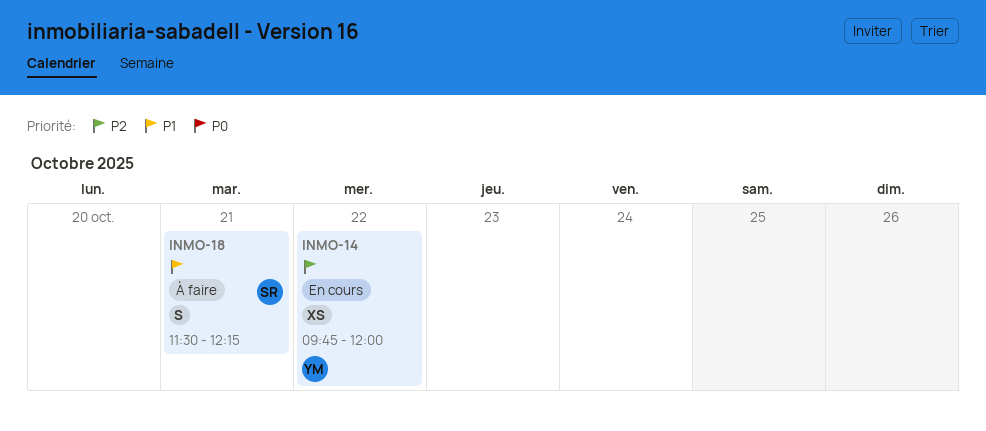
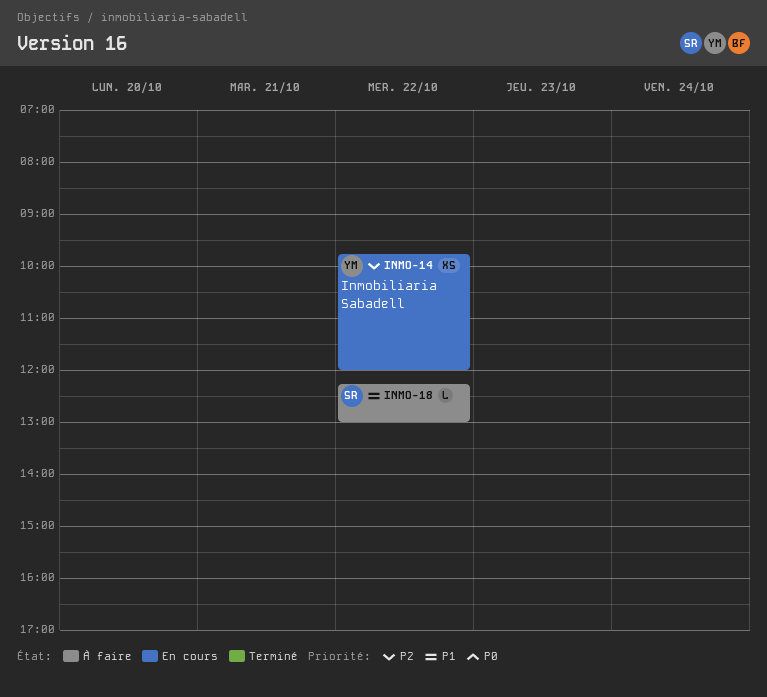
INMO-18, estimate: S -> L
INMO-18, day: Oct 21 -> Oct 22
INMO-18, begins: 11:30 -> 12:15
INMO-18, ends: 12:15 -> 13:00

